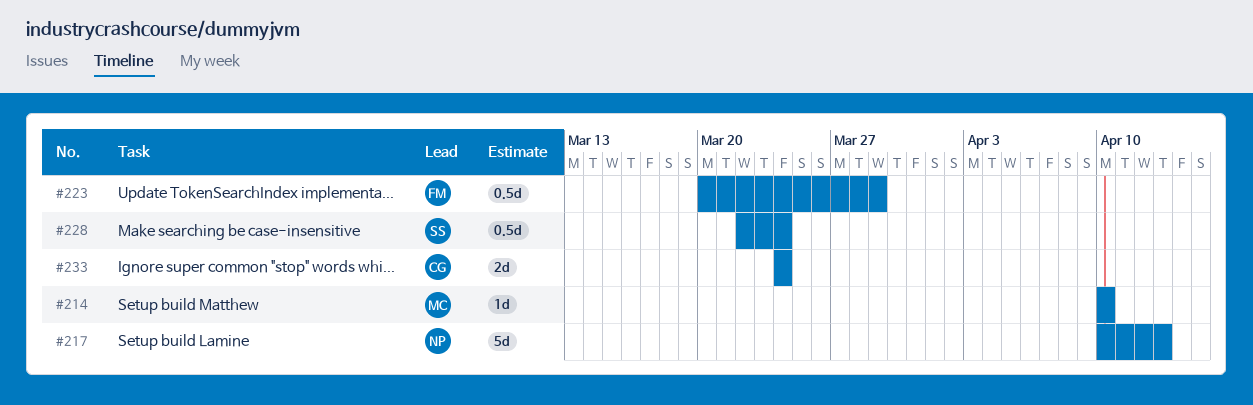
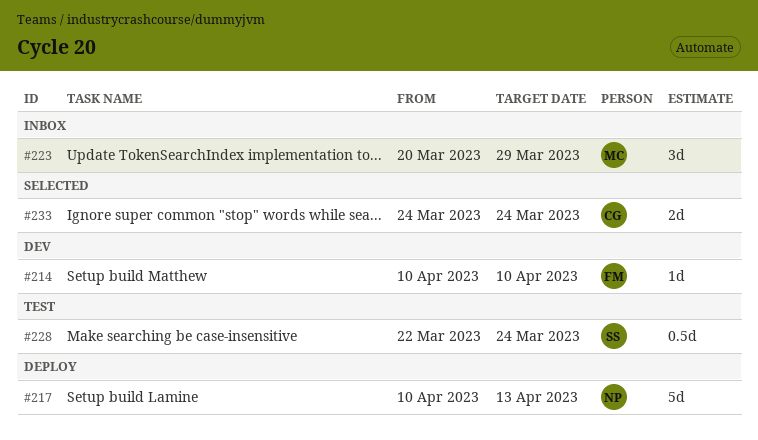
#214, owner: MC -> FM
#223, owner: FM -> MC
#223, estimate: 0.5d -> 3d

